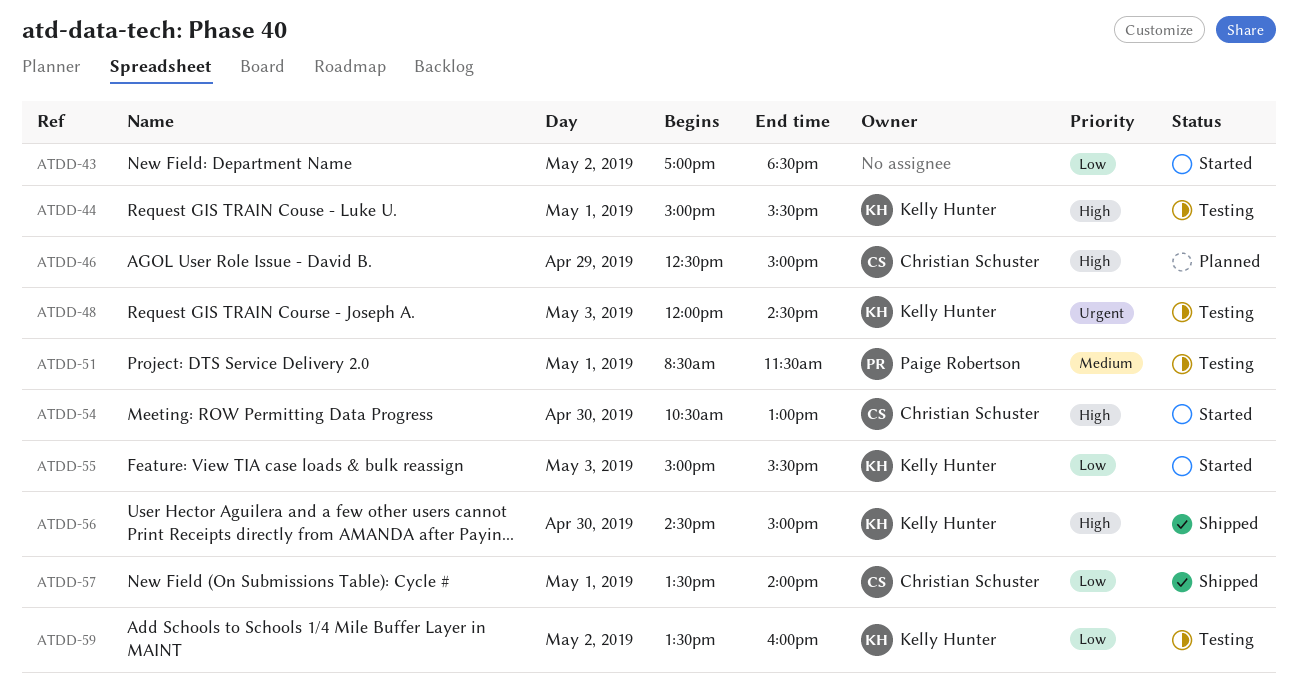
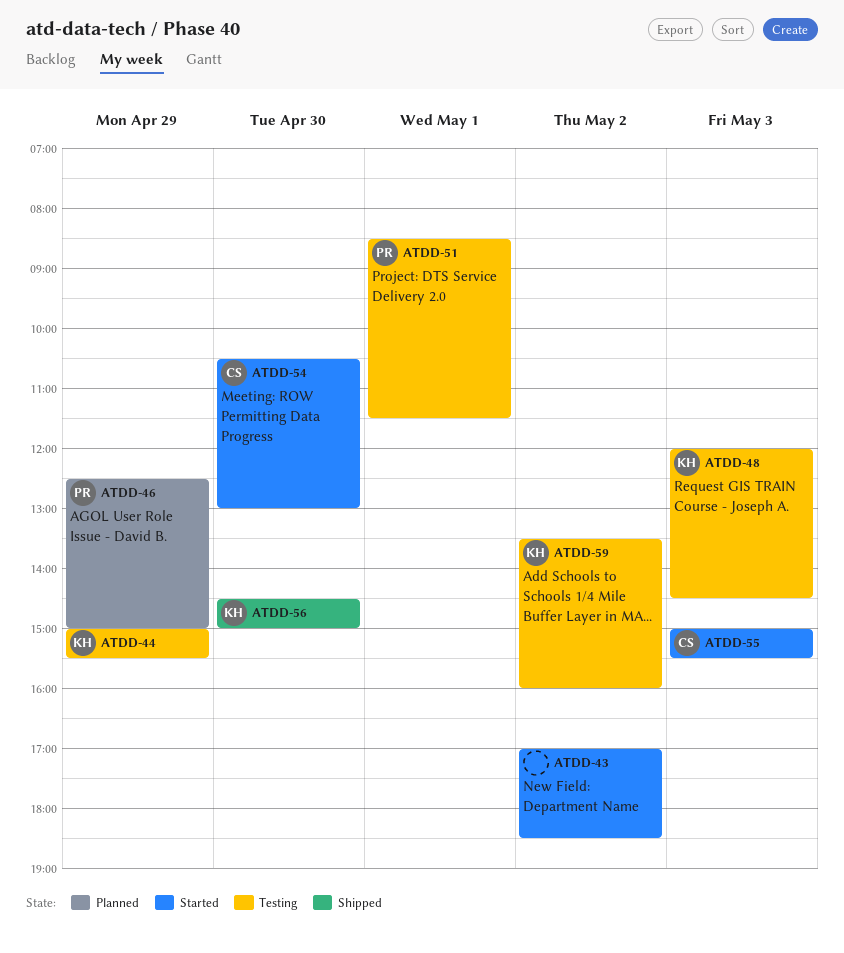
ATDD-44, day: May 1 -> Apr 29
ATDD-46, owner: Christian Schuster -> Paige Robertson
ATDD-55, owner: Kelly Hunter -> Christian Schuster
ATDD-57: present -> none

